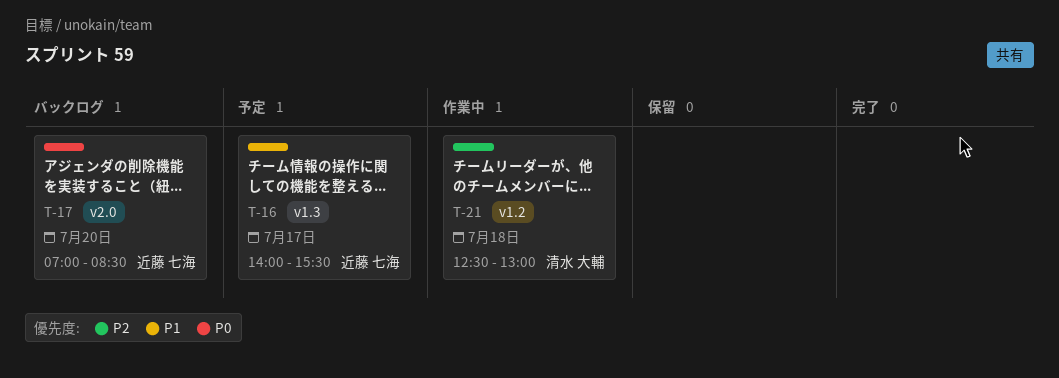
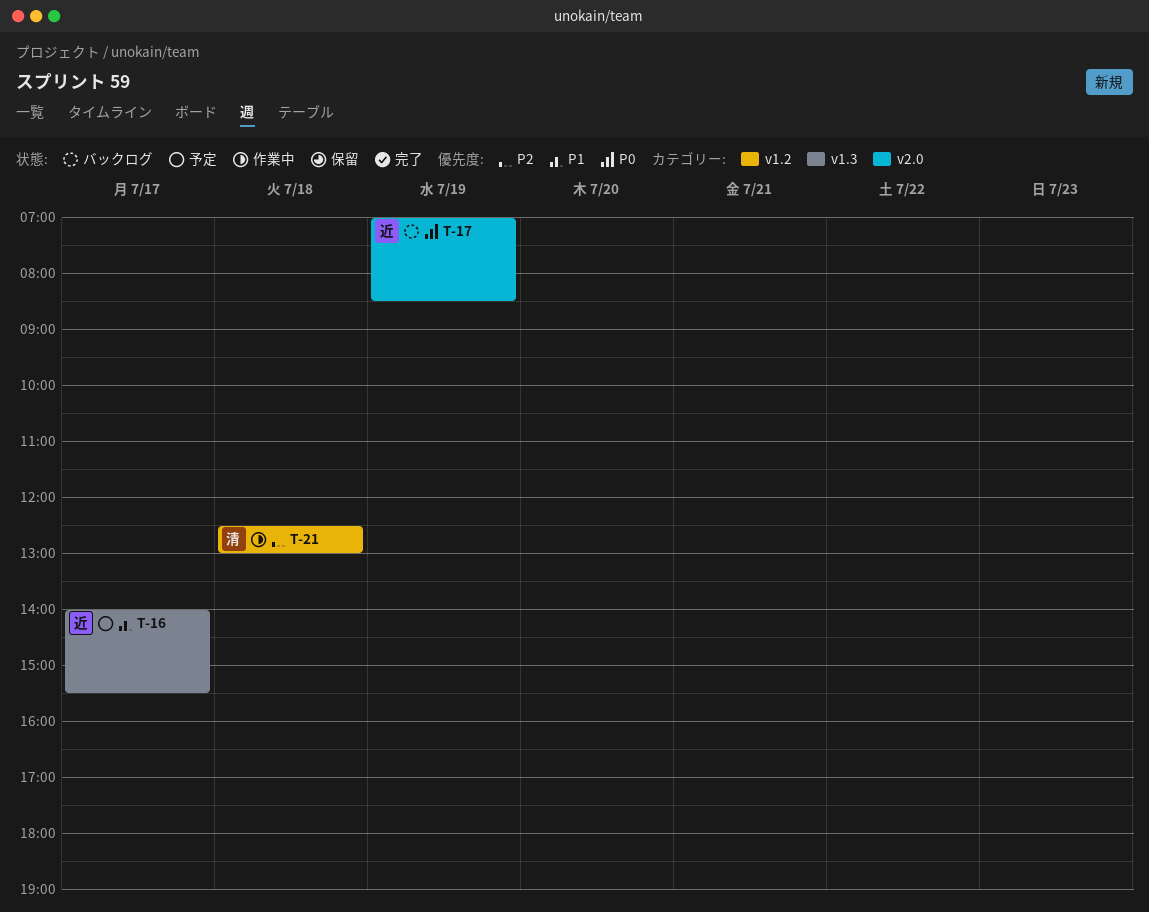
T-17, day: Jul 20 -> Jul 19

